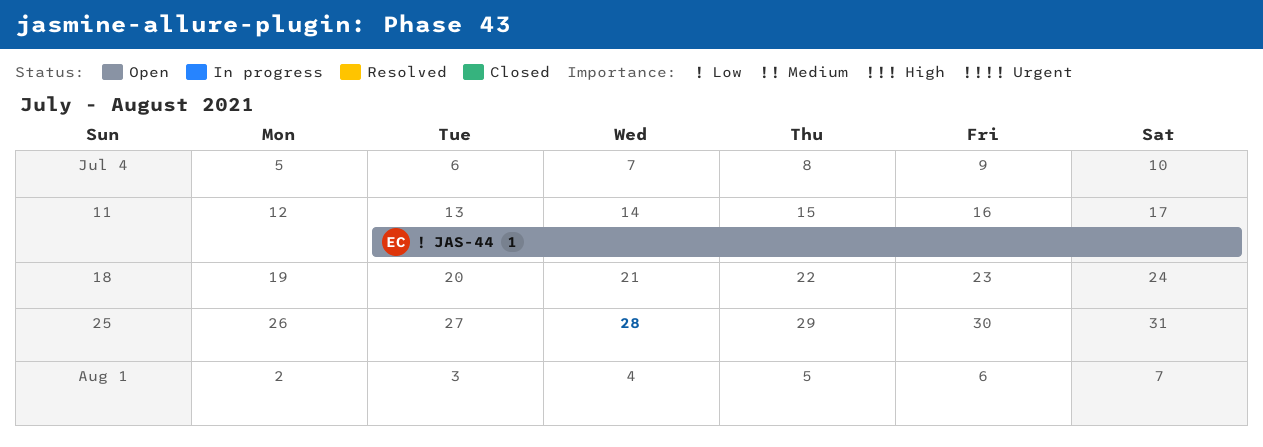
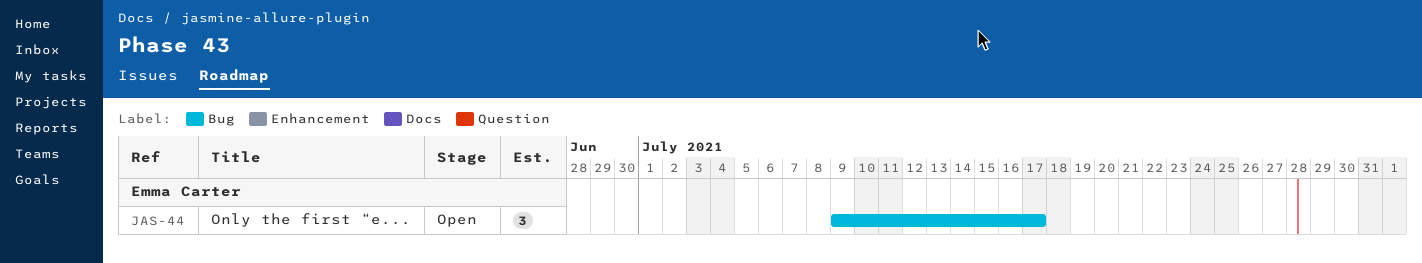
JAS-44, estimate: 1 -> 3
JAS-44, start: Jul 13 -> Jul 9

